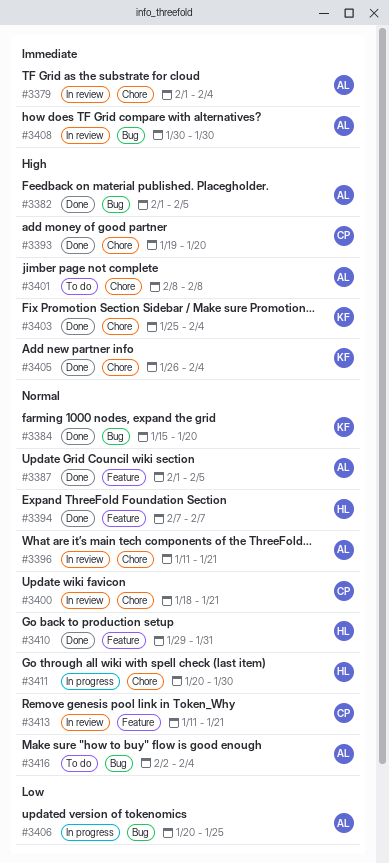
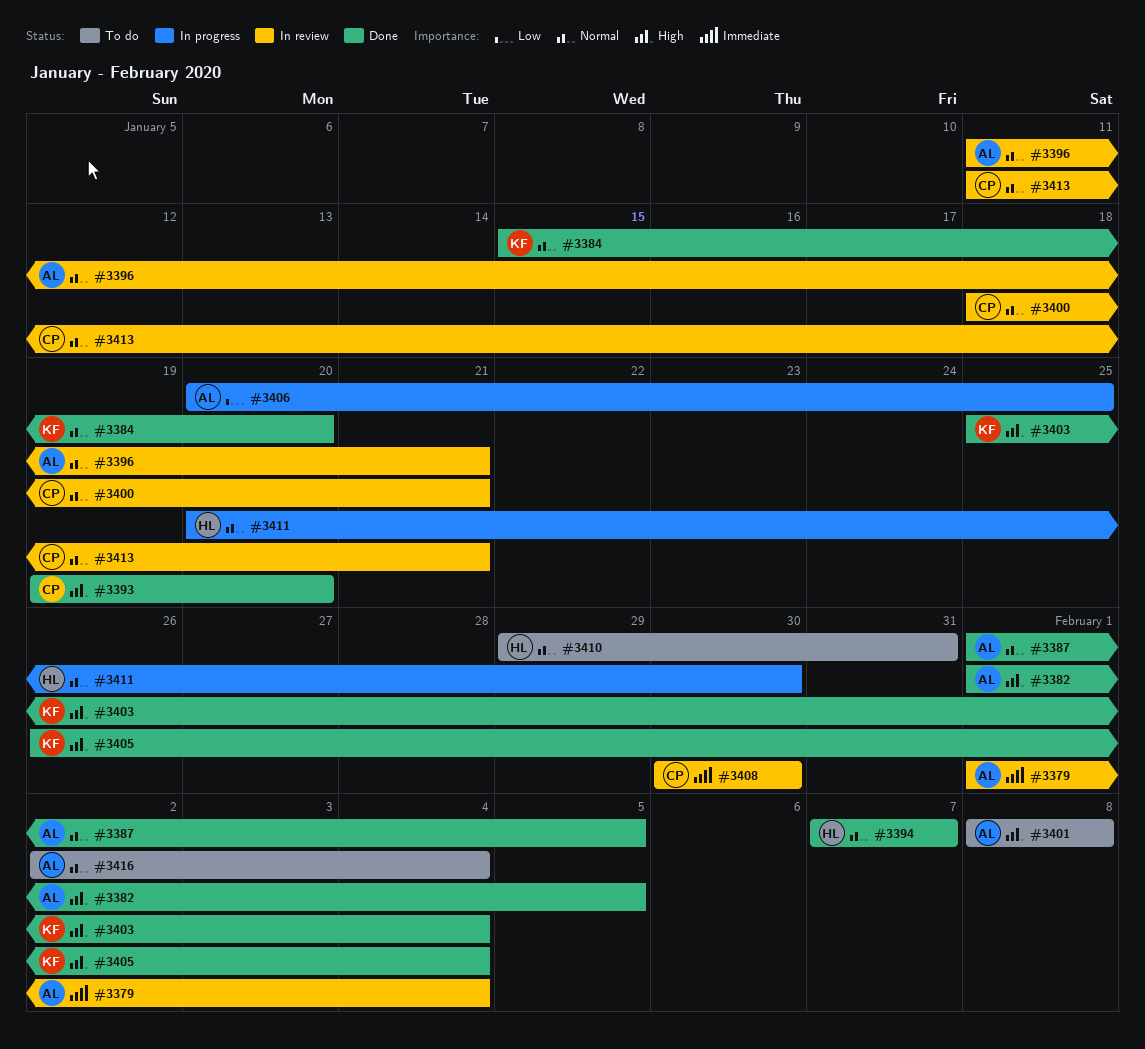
#3408, owner: AL -> CP
#3410, status: Done -> To do

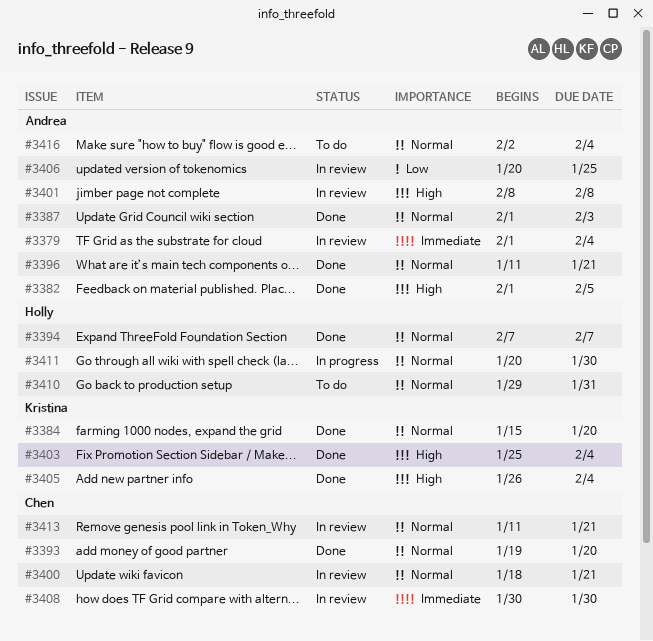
#3387, due: Feb 5 -> Feb 3
#3393, priority: High -> Normal
#3396, status: In review -> Done
#3401, status: To do -> In review
#3406, status: In progress -> In review

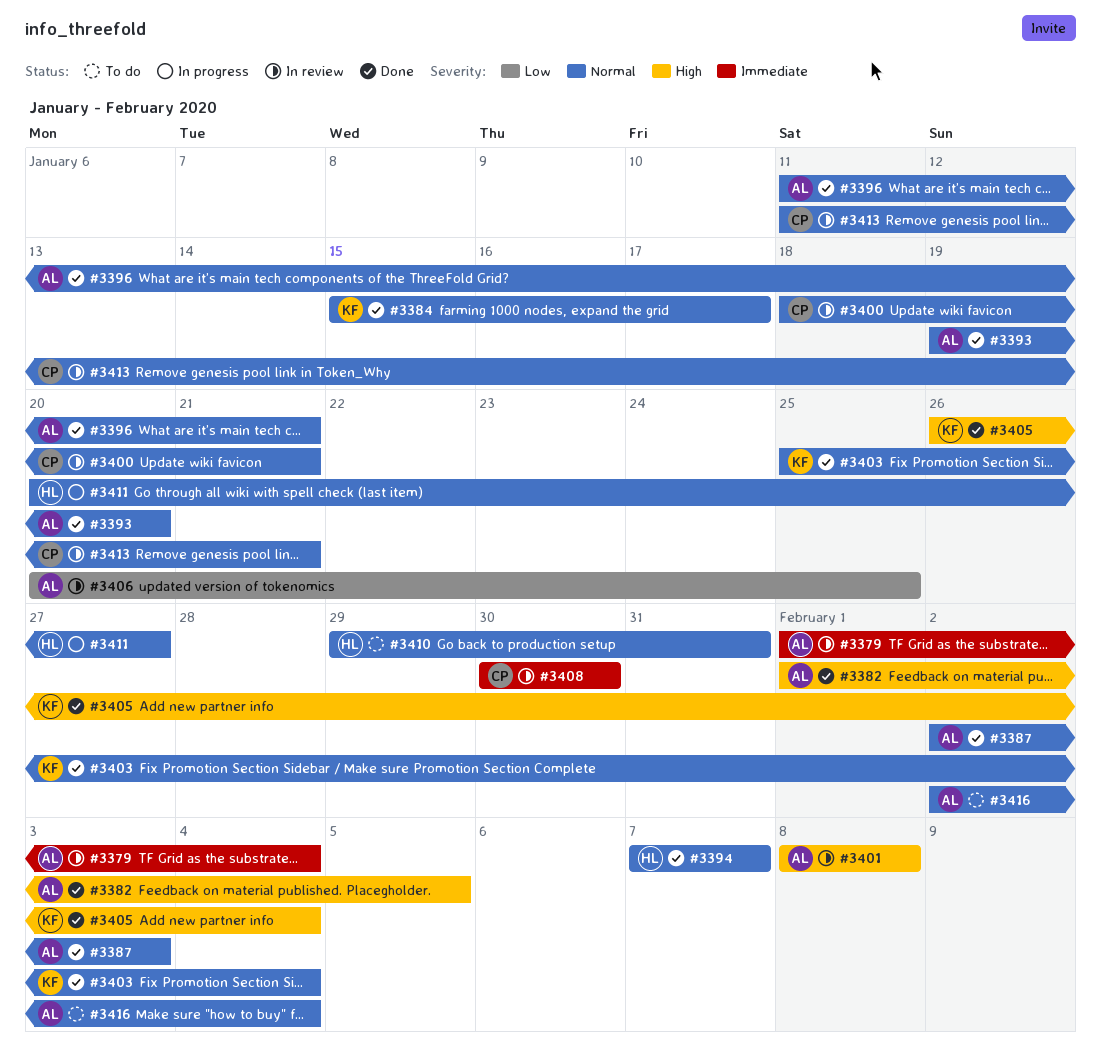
#3384, due: Jan 20 -> Jan 17
#3387, start: Feb 1 -> Feb 2
#3393, owner: Chen -> Andrea
#3403, priority: High -> Normal
#3411, due: Jan 30 -> Jan 27

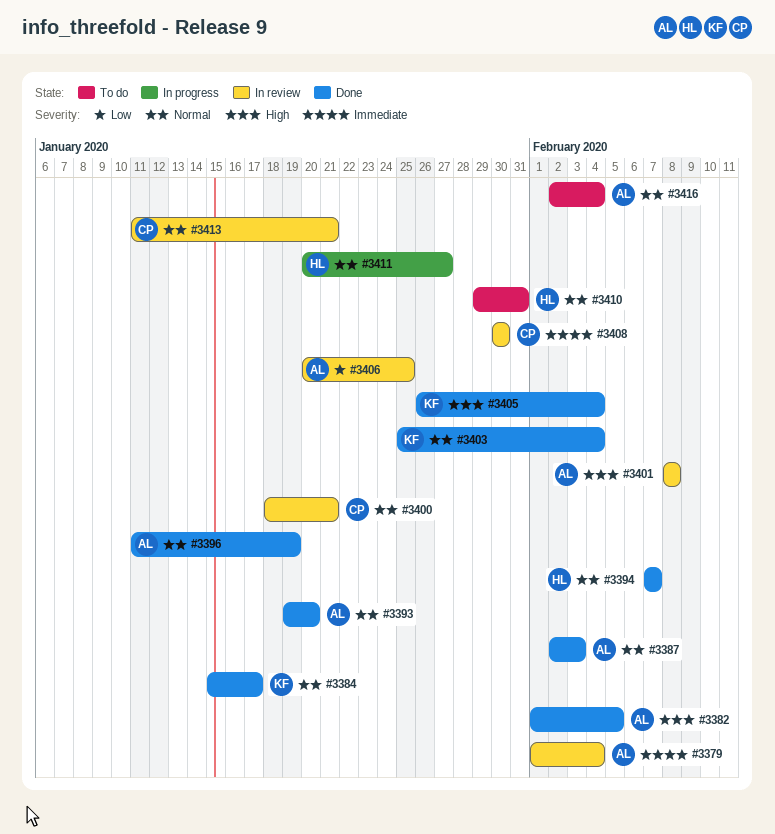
#3396, due: Jan 21 -> Jan 19

